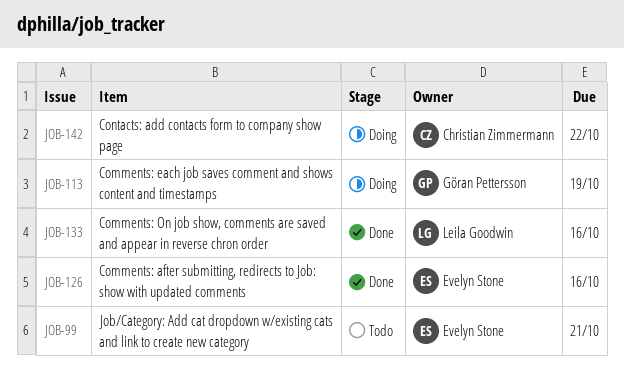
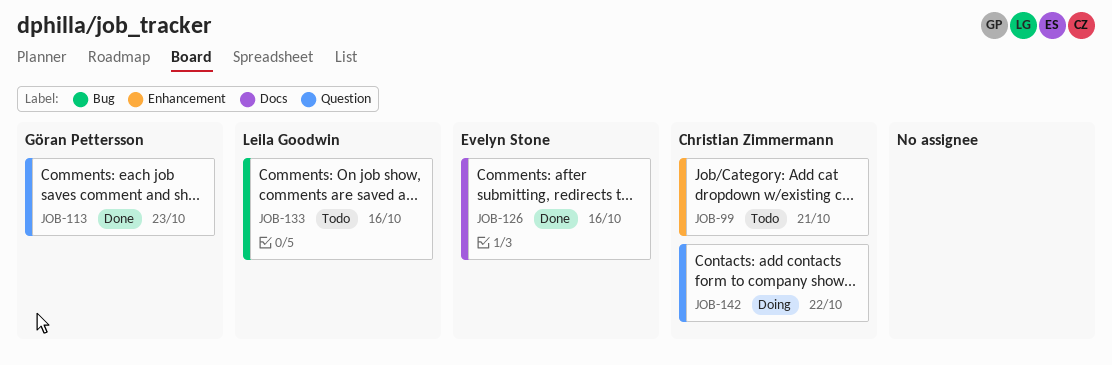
JOB-99, owner: Evelyn Stone -> Christian Zimmermann
JOB-113, status: Doing -> Done
JOB-113, due: Oct 19 -> Oct 23
JOB-133, status: Done -> Todo

